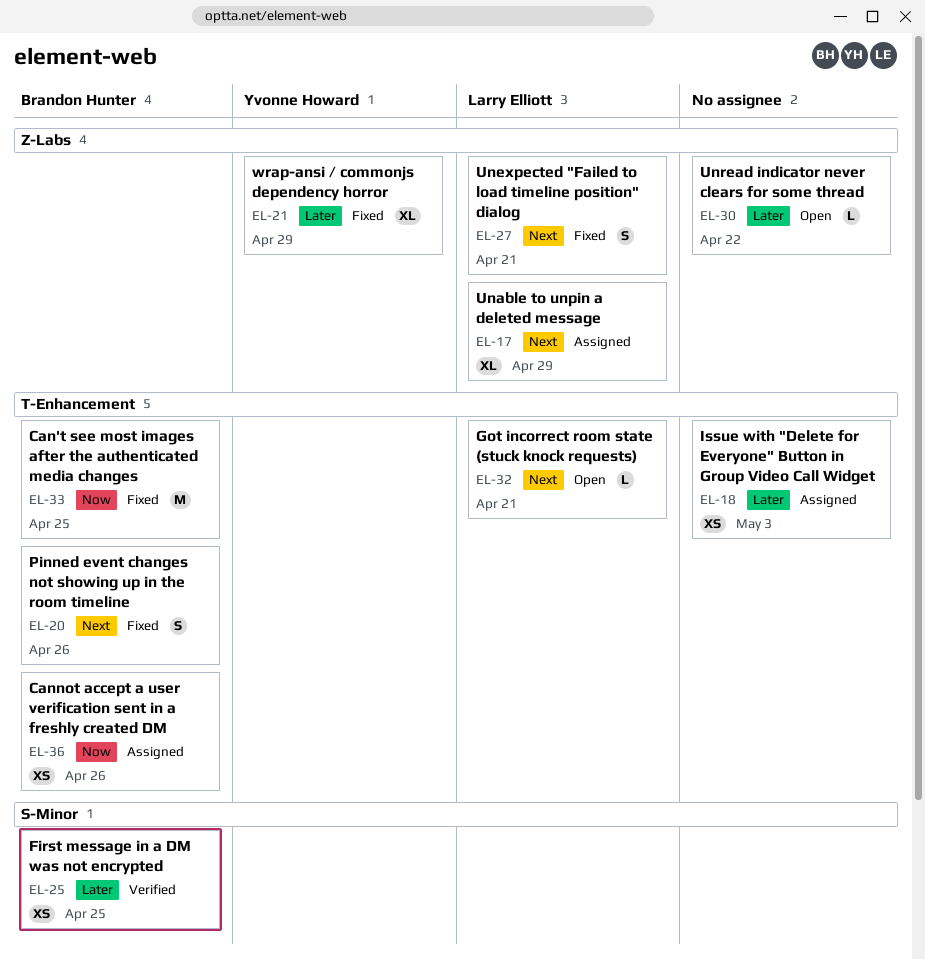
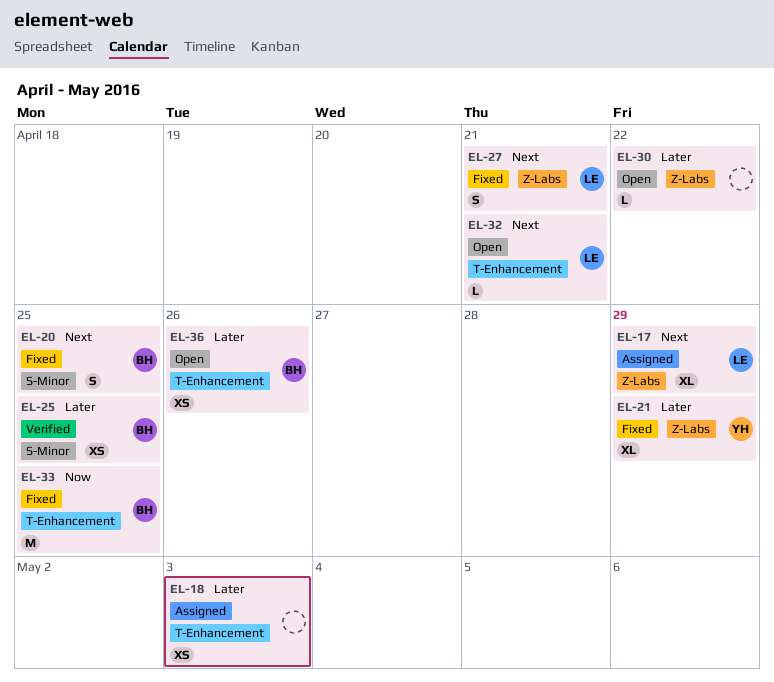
EL-20, label: T-Enhancement -> S-Minor
EL-20, due: Apr 26 -> Apr 25
EL-36, status: Assigned -> Open
EL-36, priority: Now -> Later

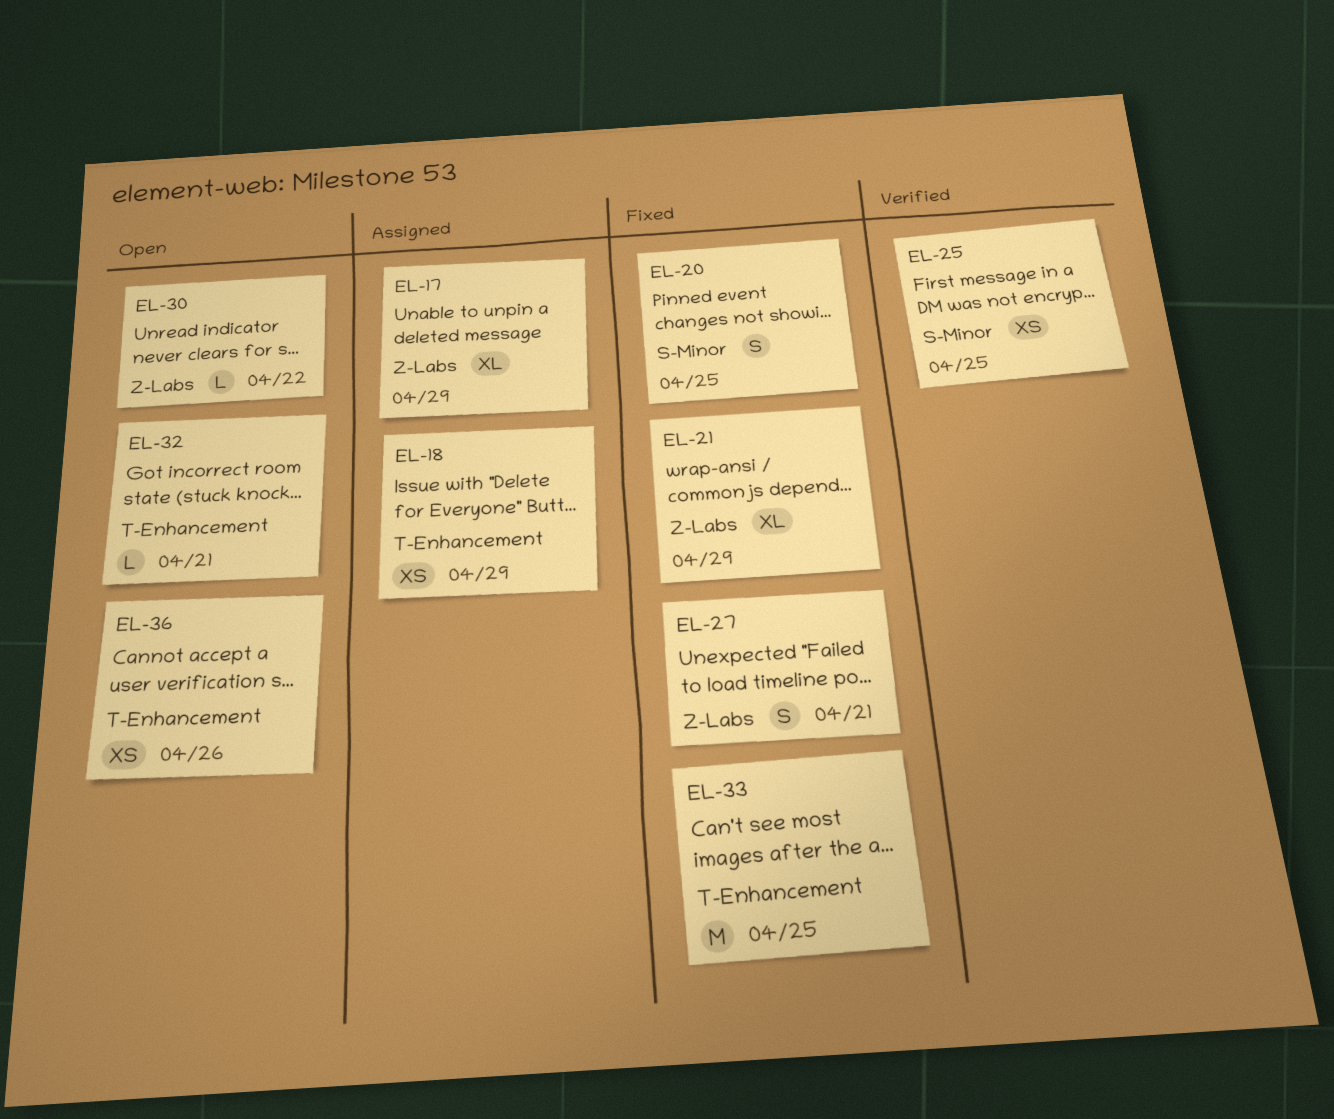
EL-18, due: May 3 -> Apr 29

